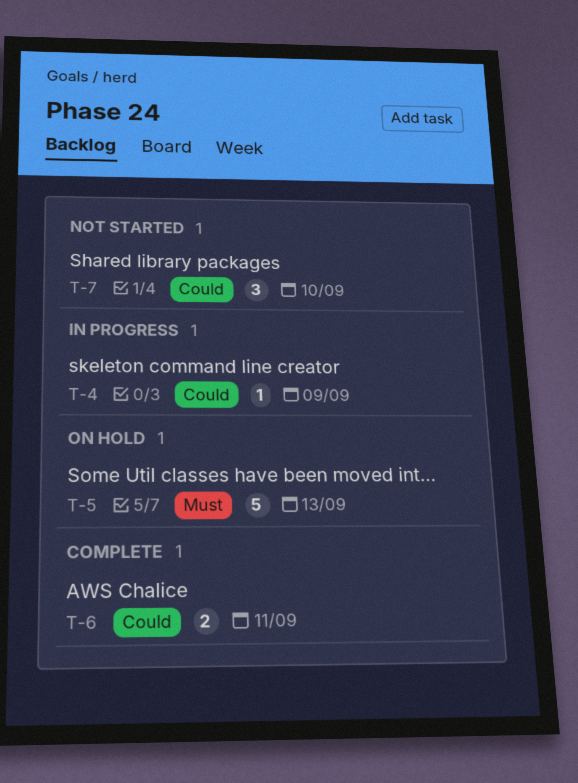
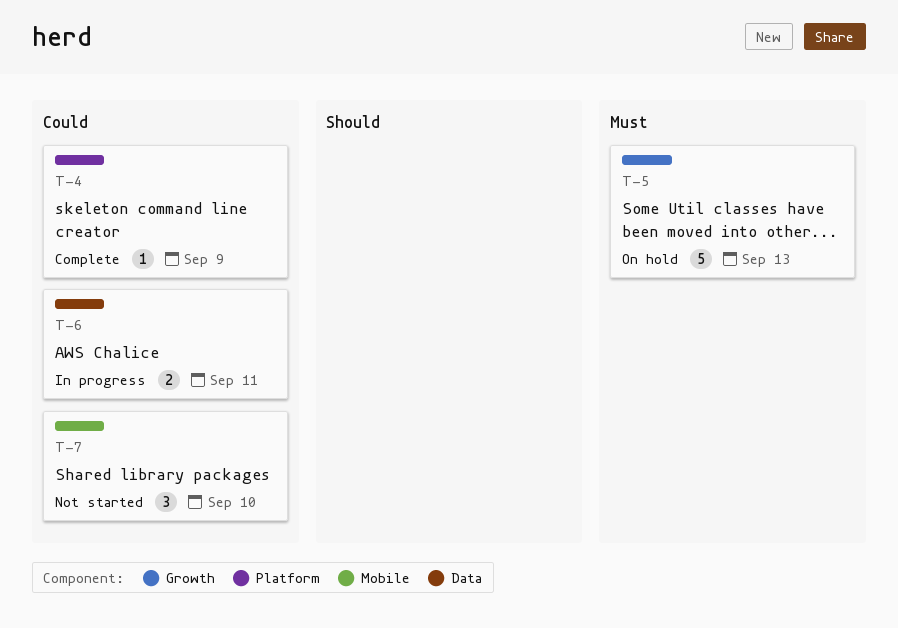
T-4, status: In progress -> Complete
T-6, status: Complete -> In progress

